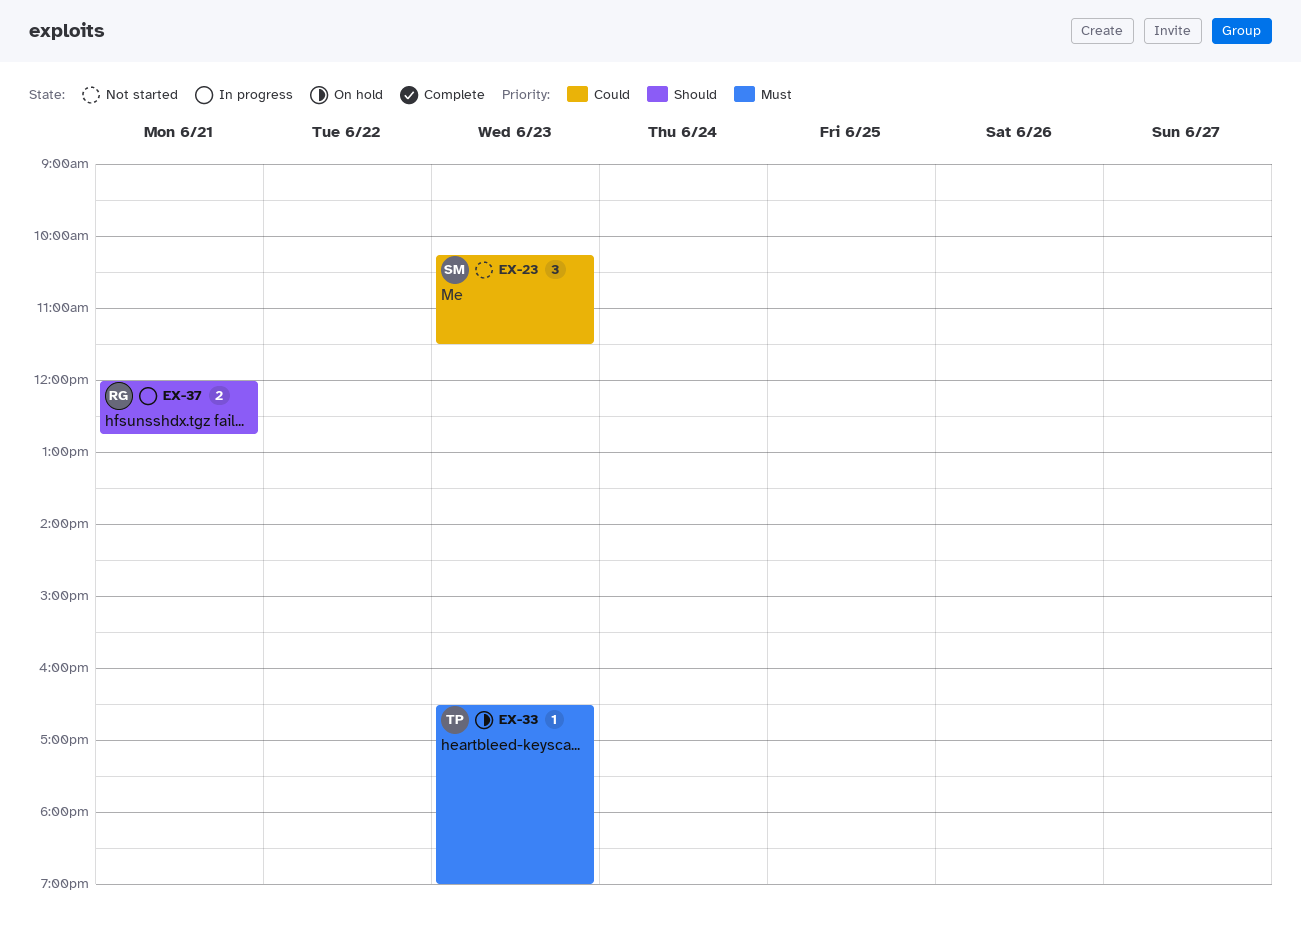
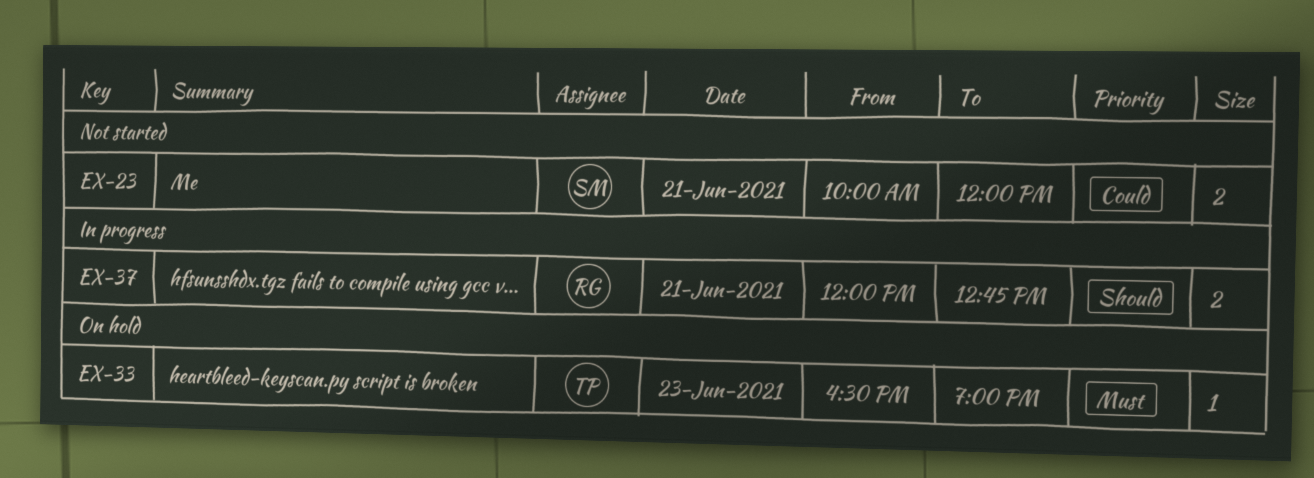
EX-23, estimate: 3 -> 2
EX-23, day: Jun 23 -> Jun 21
EX-23, begins: 10:15 -> 10:00
EX-23, ends: 11:30 -> 12:00

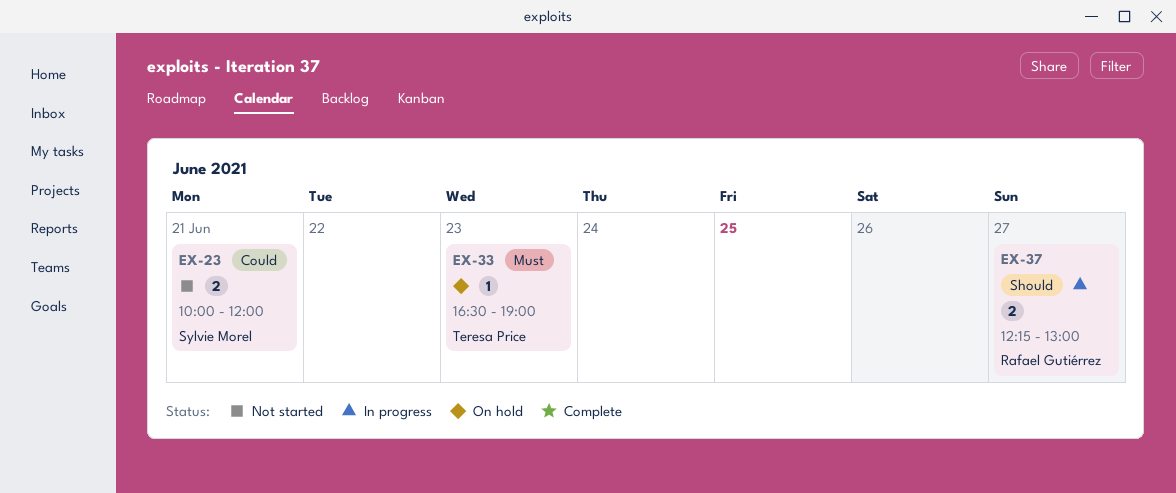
EX-37, day: Jun 21 -> Jun 27
EX-37, begins: 12:00 -> 12:15
EX-37, ends: 12:45 -> 13:00

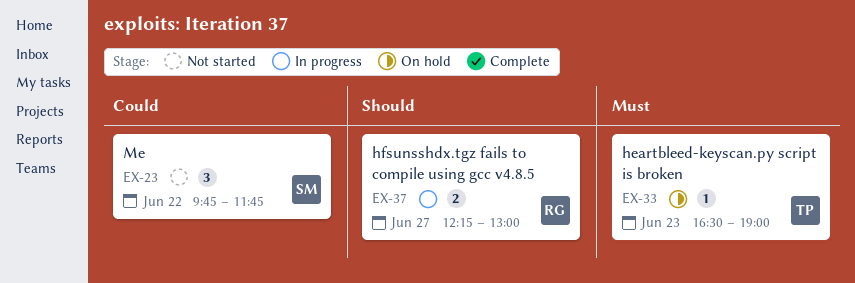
EX-23, estimate: 2 -> 3
EX-23, day: Jun 21 -> Jun 22
EX-23, begins: 10:00 -> 09:45
EX-23, ends: 12:00 -> 11:45

